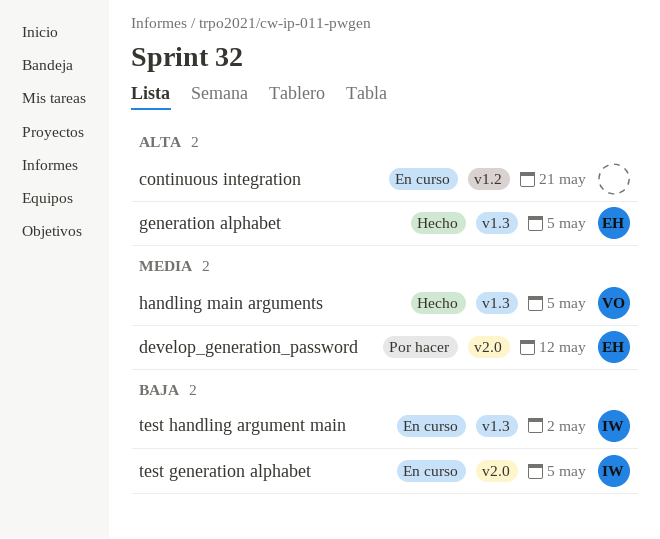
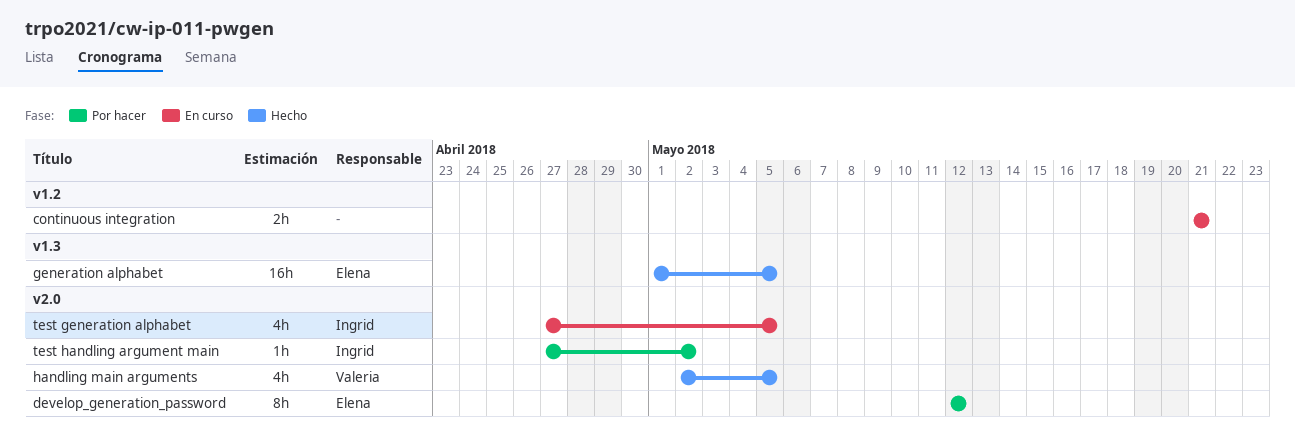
handling main arguments, label: v1.3 -> v2.0
test handling argument main, status: En curso -> Por hacer
test handling argument main, label: v1.3 -> v2.0

